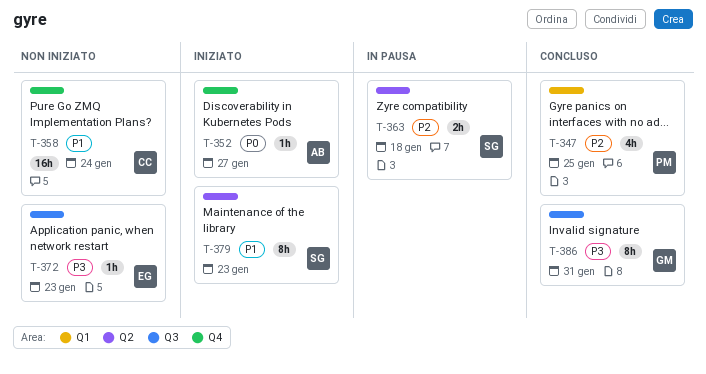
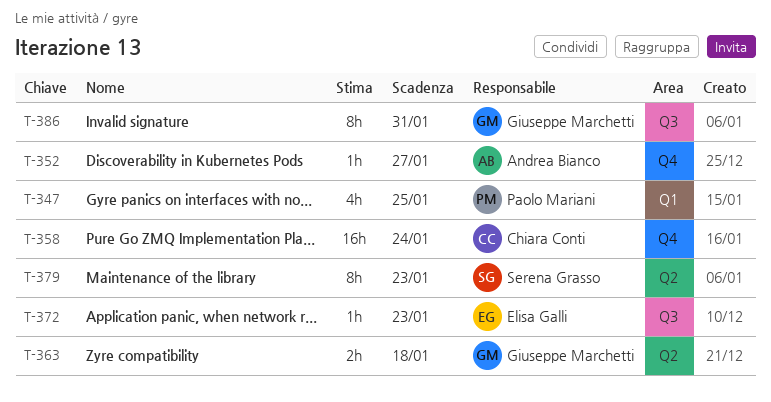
T-363, owner: Serena Grasso -> Giuseppe Marchetti

